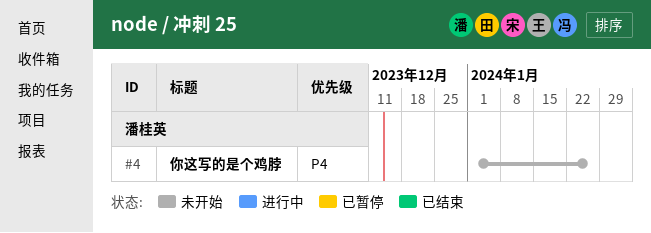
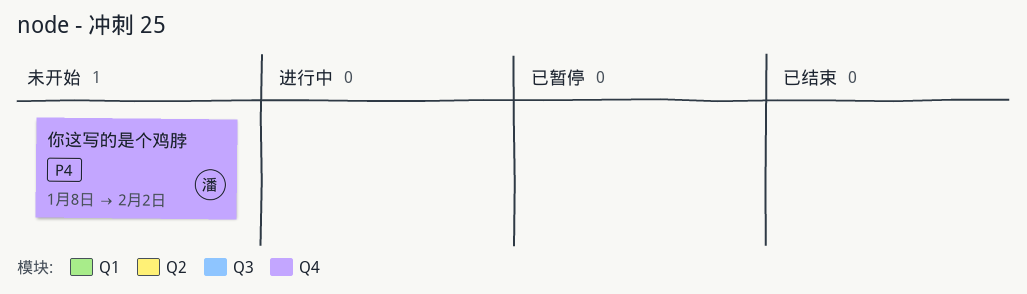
你这写的是个鸡脖, start: Jan 1 -> Jan 8
你这写的是个鸡脖, due: Jan 26 -> Feb 2

